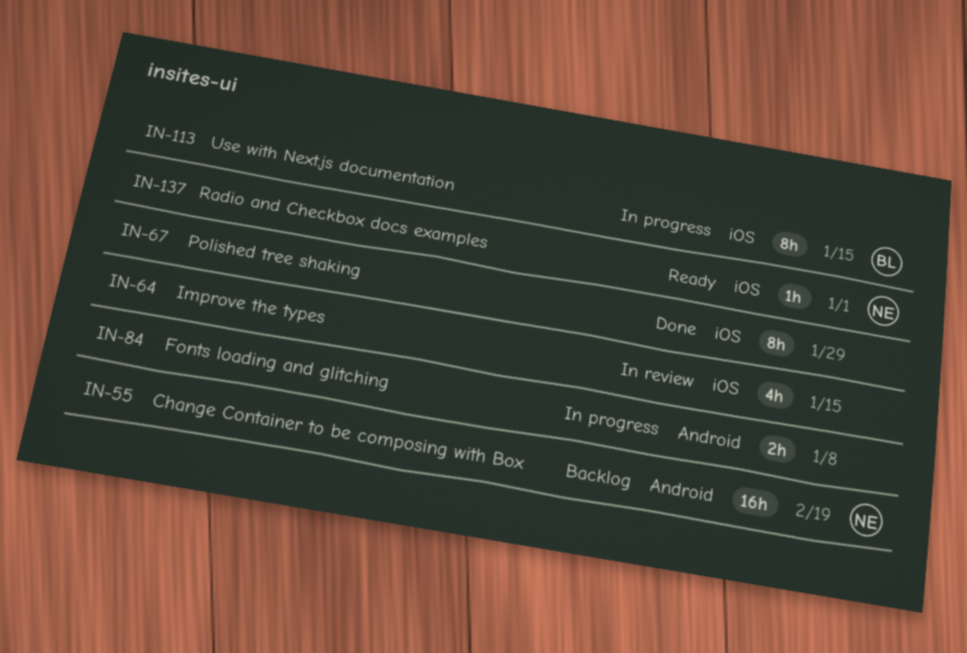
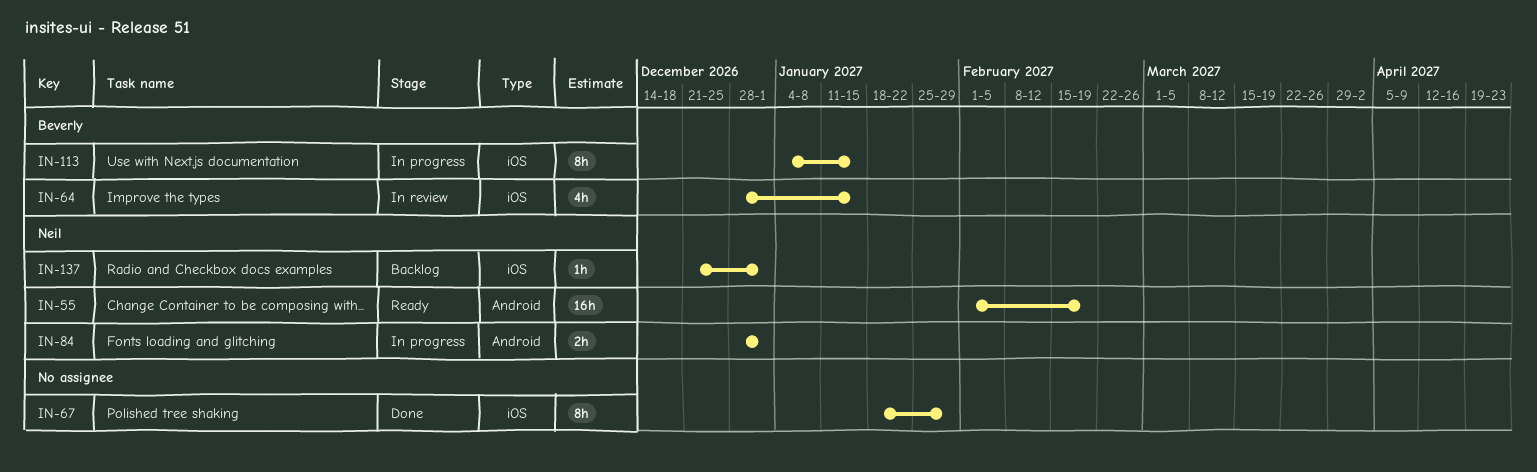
IN-55, status: Backlog -> Ready
IN-64, owner: none -> Beverly
IN-84, owner: none -> Neil
IN-84, due: Jan 8 -> Jan 1
IN-137, status: Ready -> Backlog

